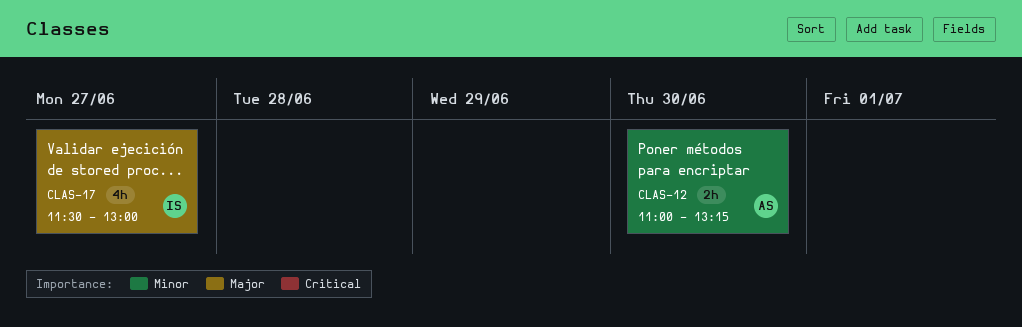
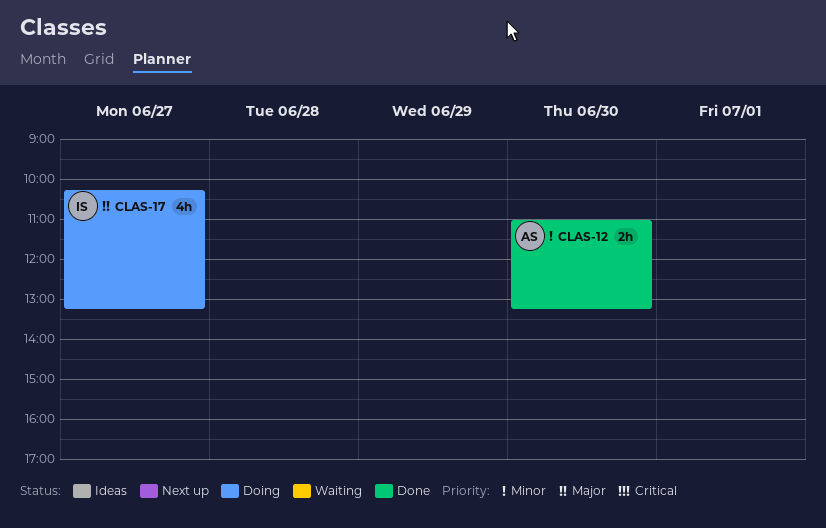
CLAS-17, begins: 11:30 -> 10:15
CLAS-17, ends: 13:00 -> 13:15

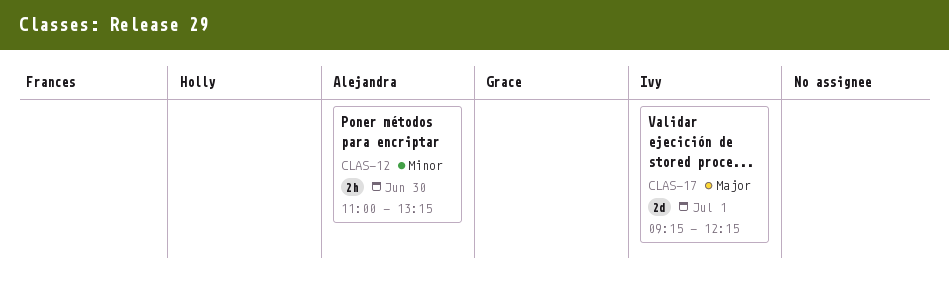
CLAS-17, estimate: 4h -> 2d
CLAS-17, day: Jun 27 -> Jul 1
CLAS-17, begins: 10:15 -> 09:15
CLAS-17, ends: 13:15 -> 12:15

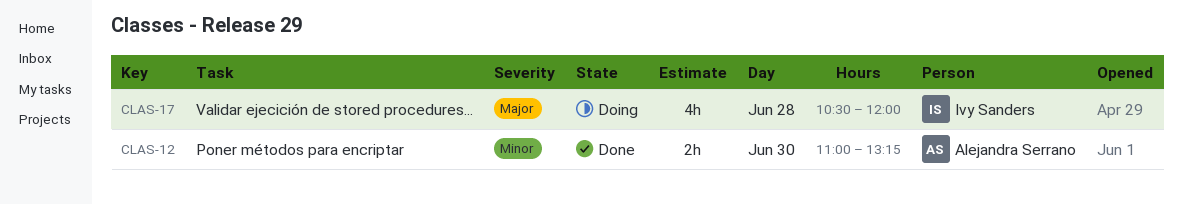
CLAS-17, estimate: 2d -> 4h
CLAS-17, day: Jul 1 -> Jun 28
CLAS-17, begins: 09:15 -> 10:30
CLAS-17, ends: 12:15 -> 12:00

